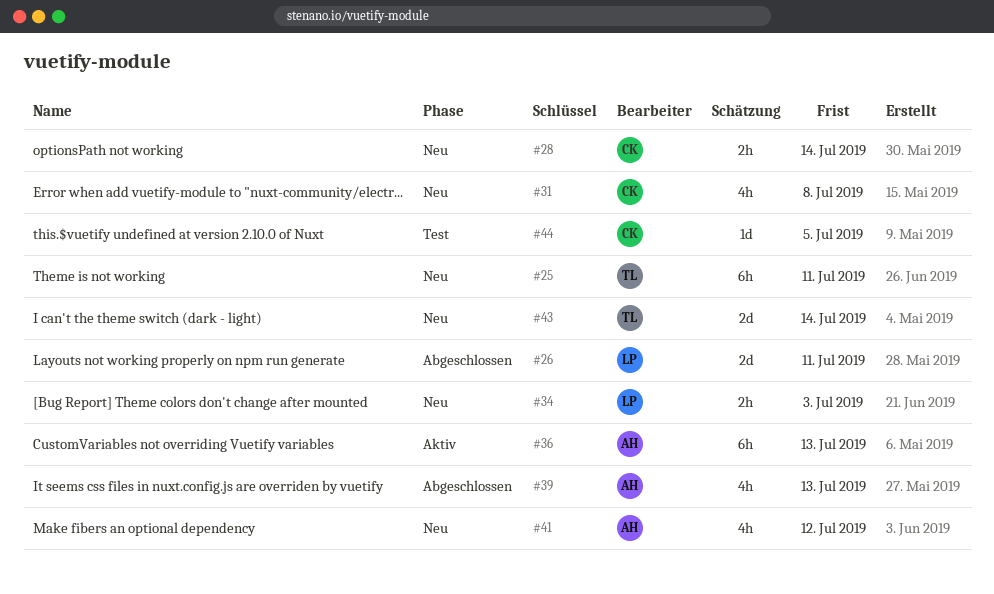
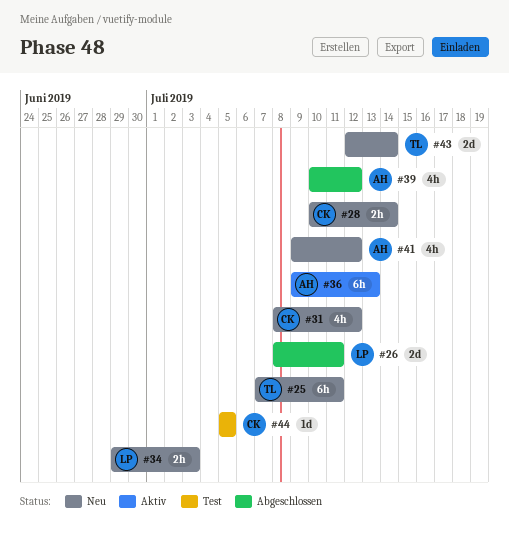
#31, due: Jul 8 -> Jul 12
#39, due: Jul 13 -> Jul 12

